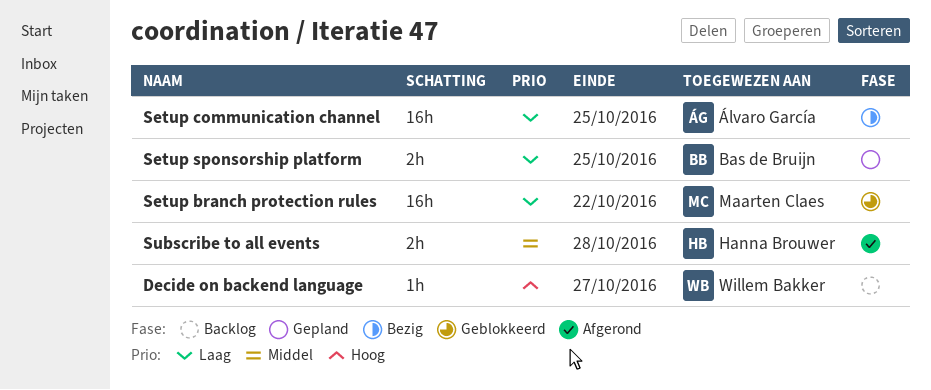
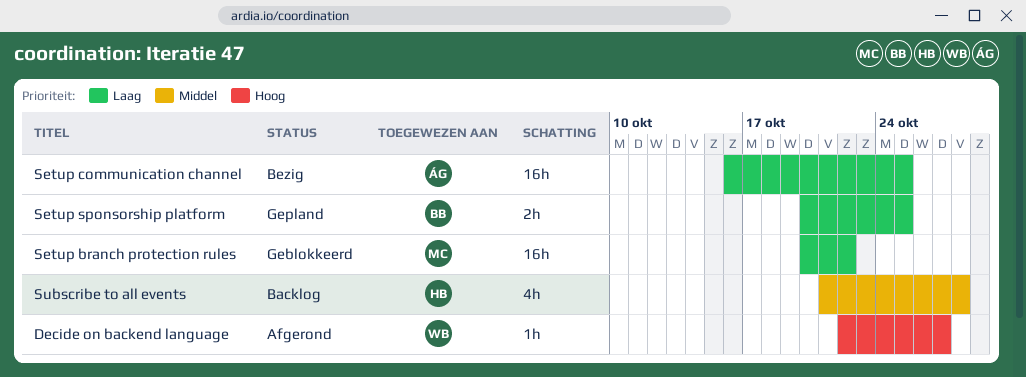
Decide on backend language, status: Backlog -> Afgerond
Subscribe to all events, status: Afgerond -> Backlog
Subscribe to all events, estimate: 2h -> 4h

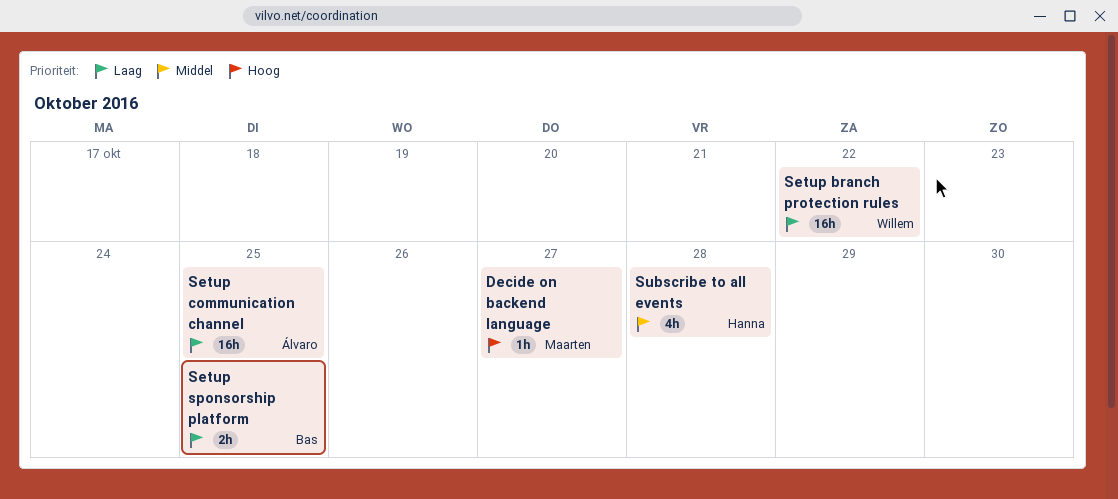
Decide on backend language, owner: Willem -> Maarten
Setup branch protection rules, owner: Maarten -> Willem

